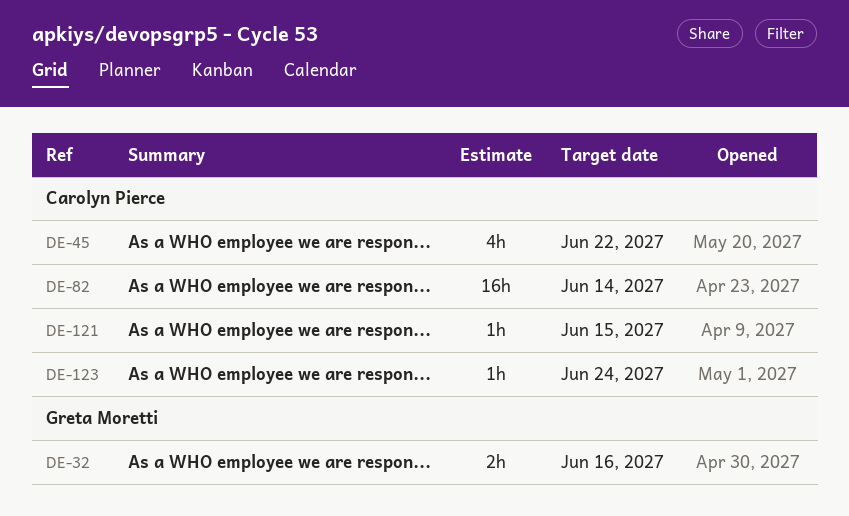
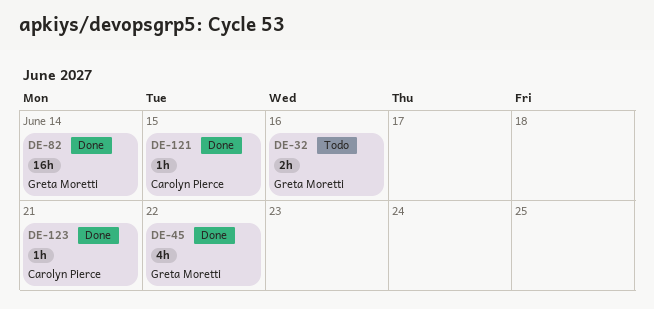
DE-45, owner: Carolyn Pierce -> Greta Moretti
DE-82, owner: Carolyn Pierce -> Greta Moretti
DE-123, due: Jun 24 -> Jun 21

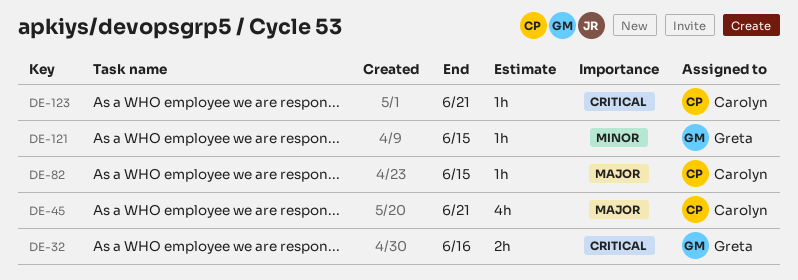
DE-45, owner: Greta Moretti -> Carolyn Pierce
DE-45, due: Jun 22 -> Jun 21
DE-82, owner: Greta Moretti -> Carolyn Pierce
DE-82, estimate: 16h -> 1h
DE-82, due: Jun 14 -> Jun 15
DE-121, owner: Carolyn Pierce -> Greta Moretti

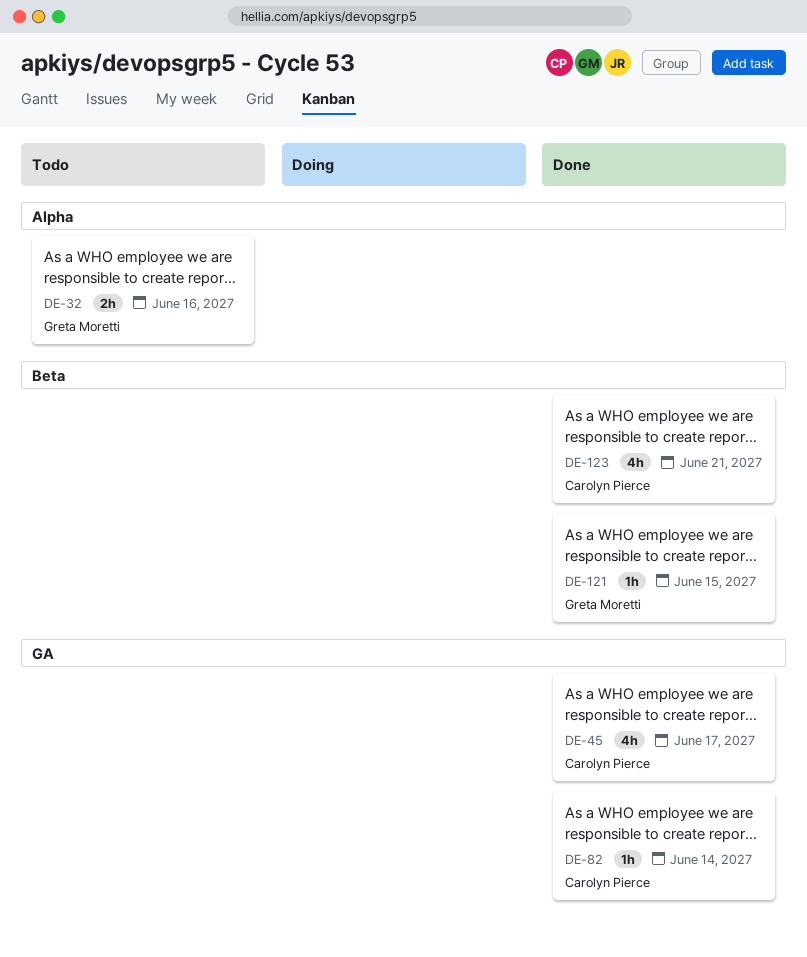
DE-45, due: Jun 21 -> Jun 17
DE-82, due: Jun 15 -> Jun 14
DE-123, estimate: 1h -> 4h

